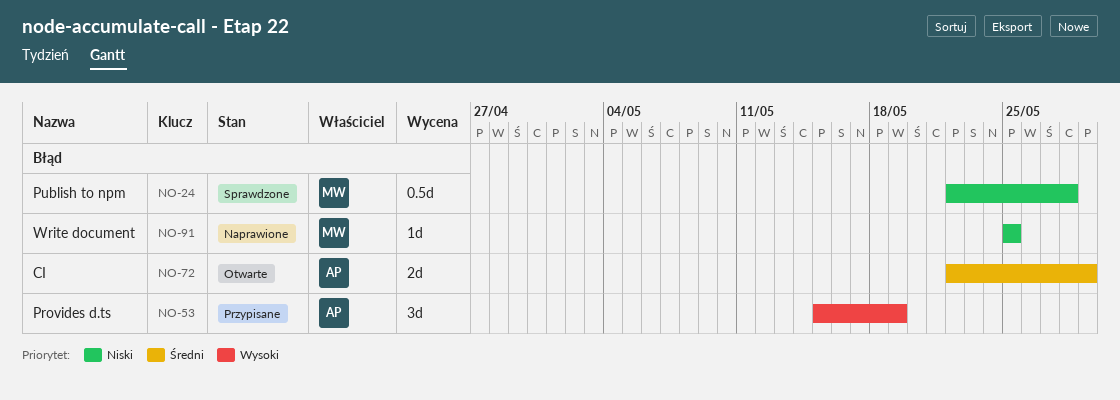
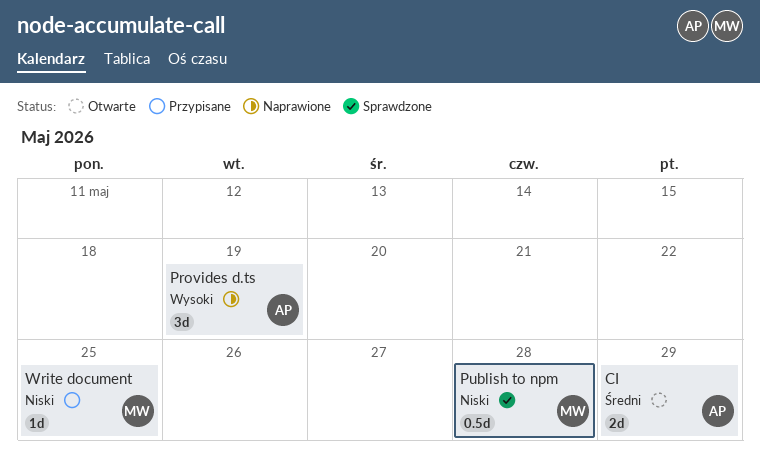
Provides d.ts, status: Przypisane -> Naprawione
Write document, status: Naprawione -> Przypisane

